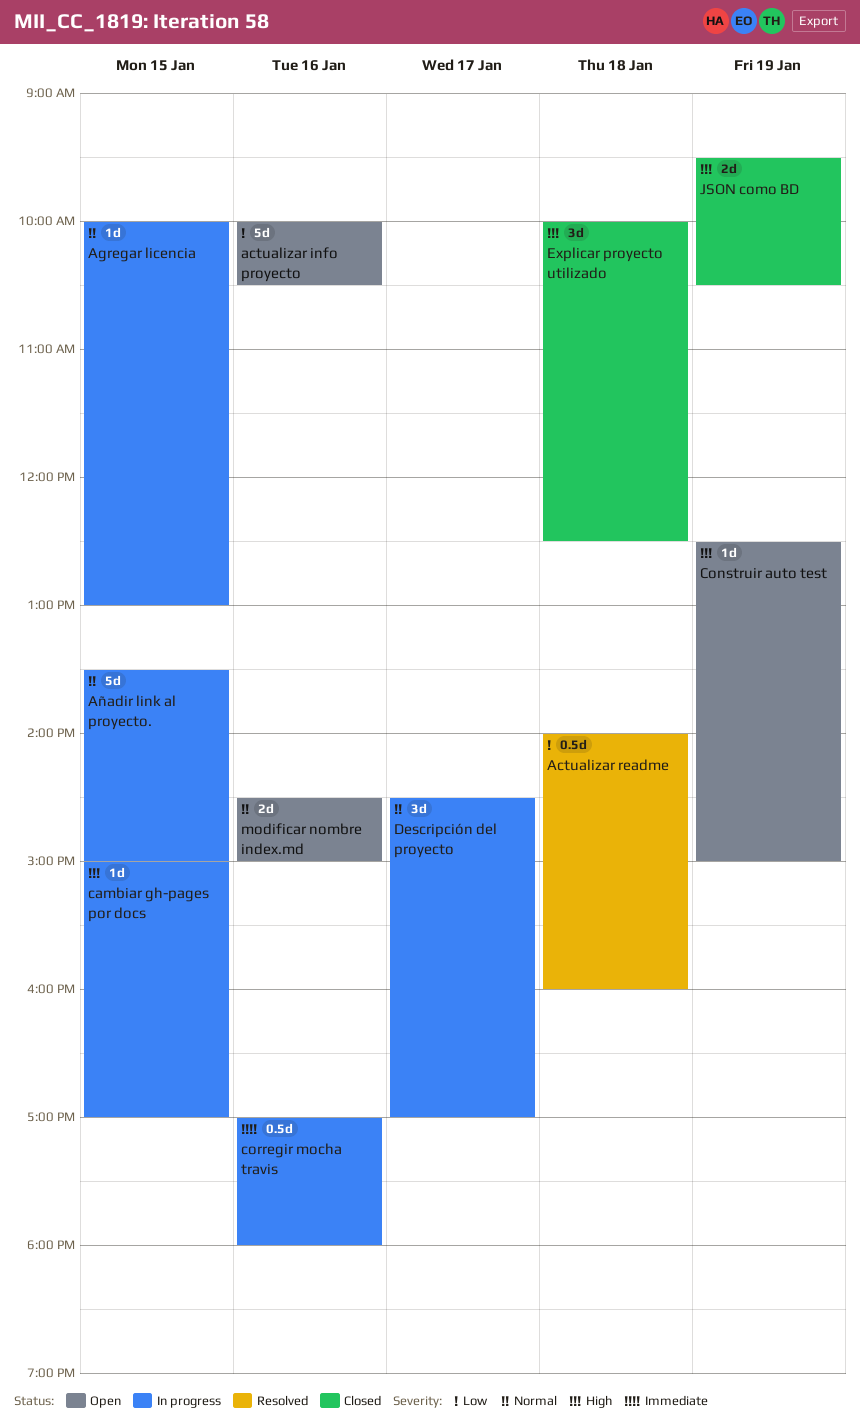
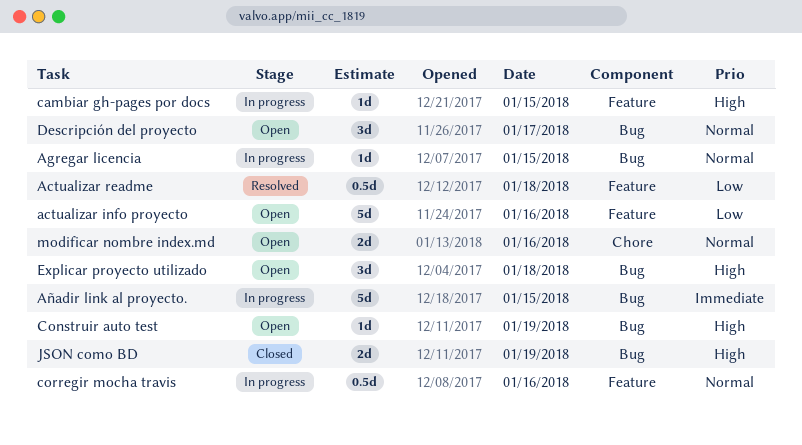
Añadir link al proyecto., priority: Normal -> Immediate
corregir mocha travis, priority: Immediate -> Normal
Descripción del proyecto, status: In progress -> Open
Explicar proyecto utilizado, status: Closed -> Open

